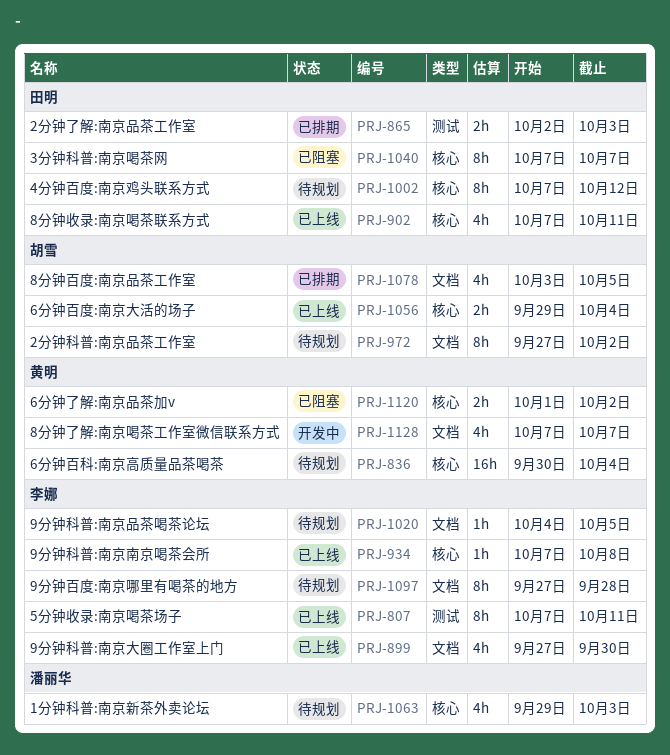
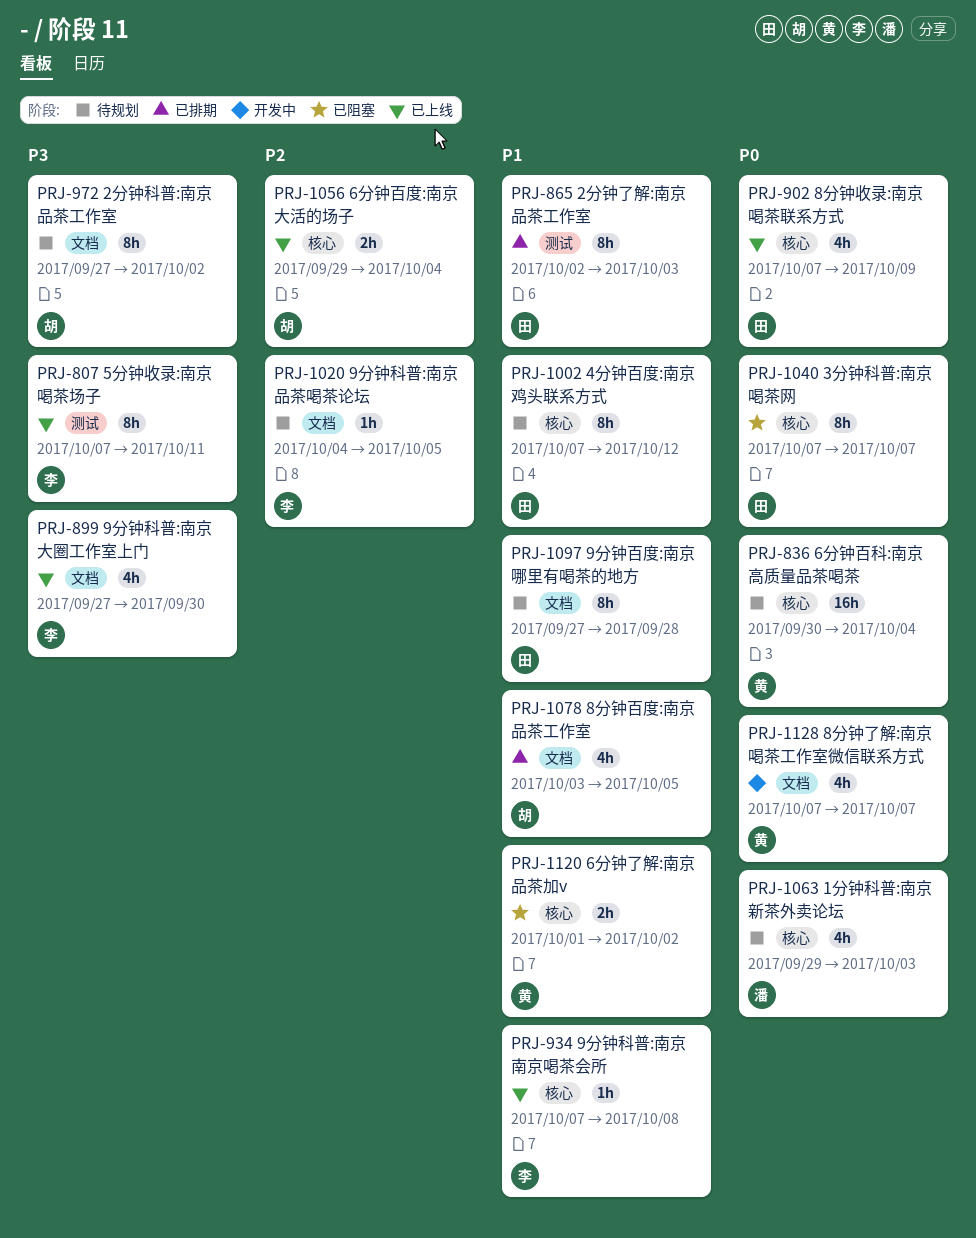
PRJ-865, estimate: 2h -> 8h
PRJ-902, due: Oct 11 -> Oct 9
PRJ-1097, owner: 李娜 -> 田明

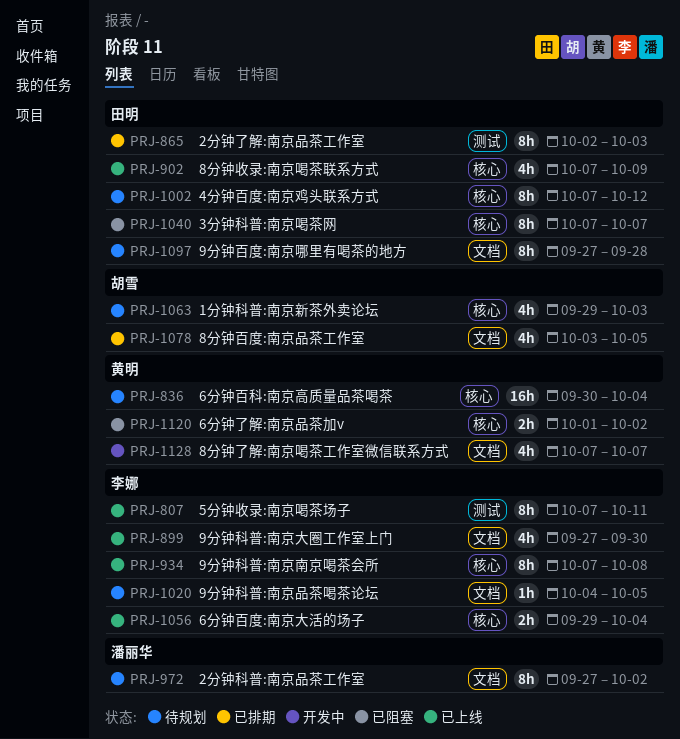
PRJ-934, estimate: 1h -> 8h
PRJ-972, owner: 胡雪 -> 潘丽华
PRJ-1056, owner: 胡雪 -> 李娜
PRJ-1063, owner: 潘丽华 -> 胡雪

